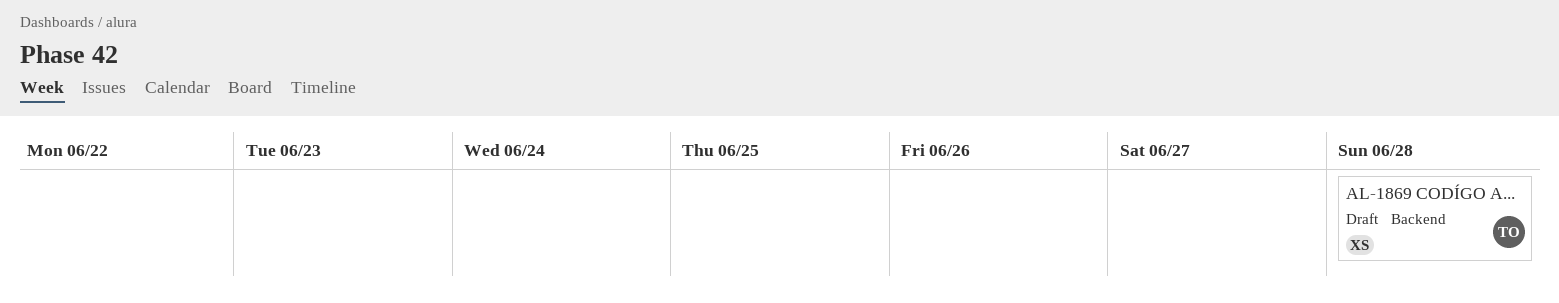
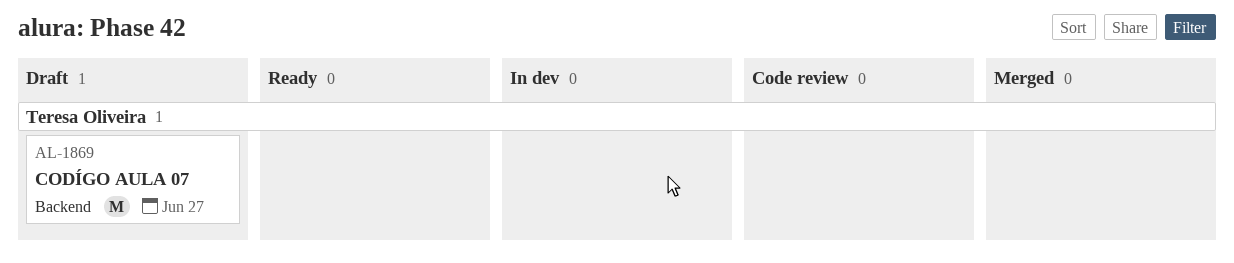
AL-1869, estimate: XS -> M
AL-1869, due: Jun 28 -> Jun 27

